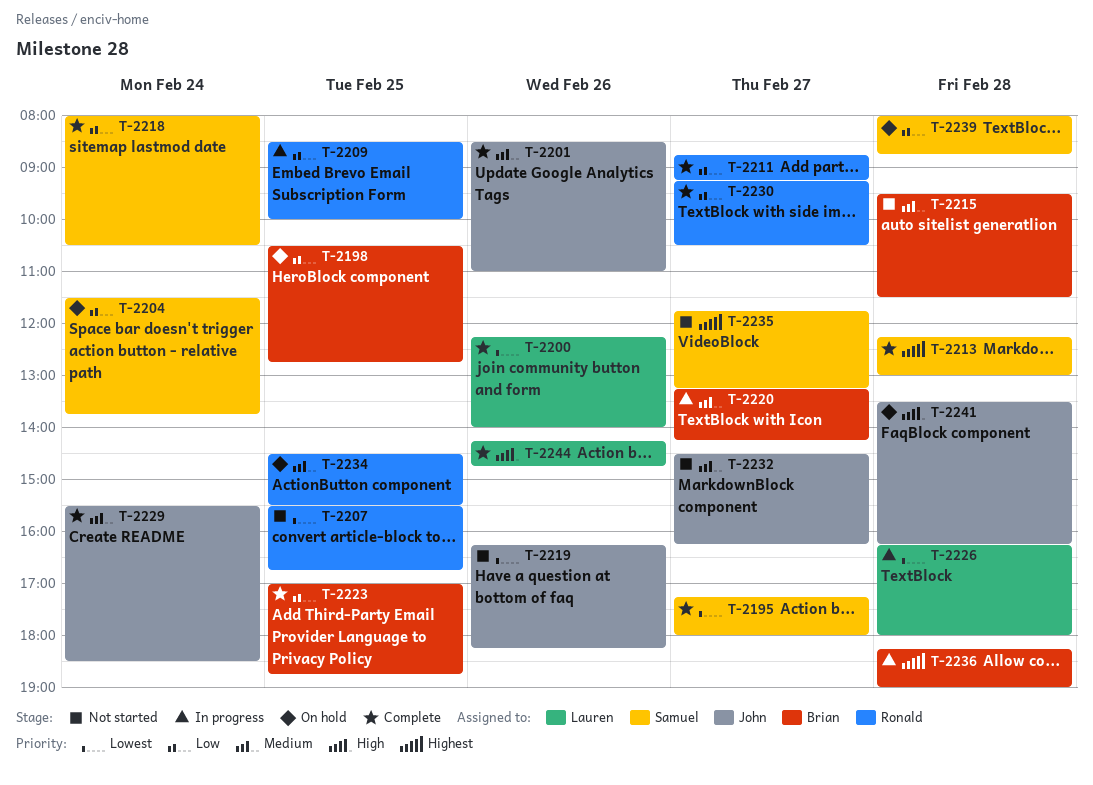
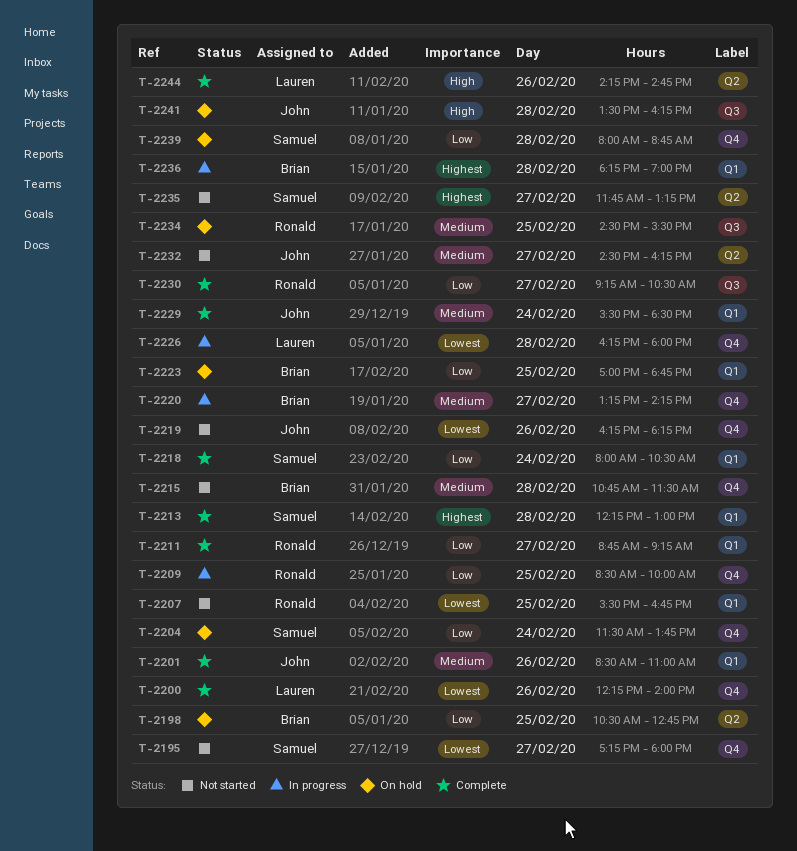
T-2195, status: Complete -> Not started
T-2215, begins: 09:30 -> 10:45
T-2223, status: Complete -> On hold

